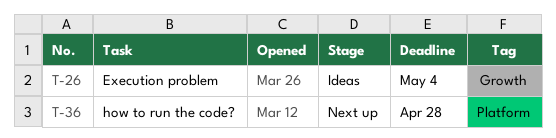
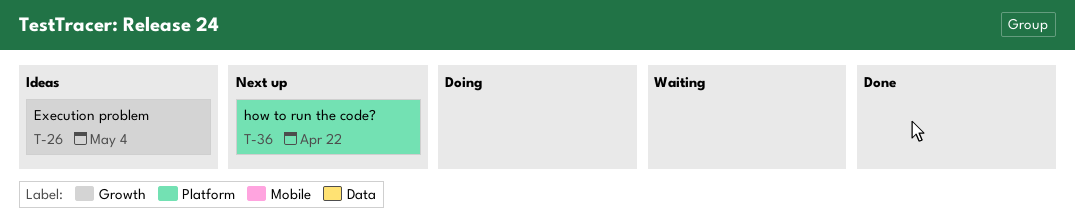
T-36, due: Apr 28 -> Apr 22

